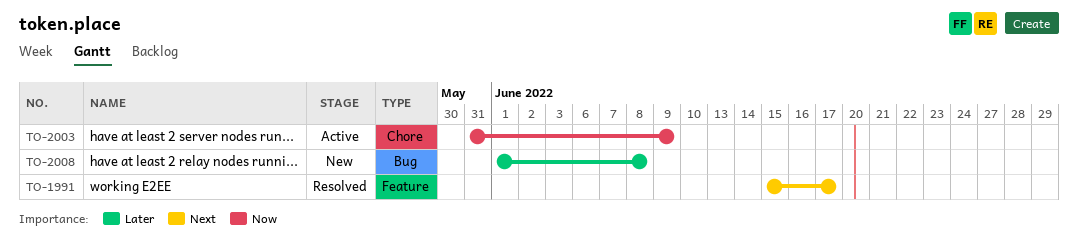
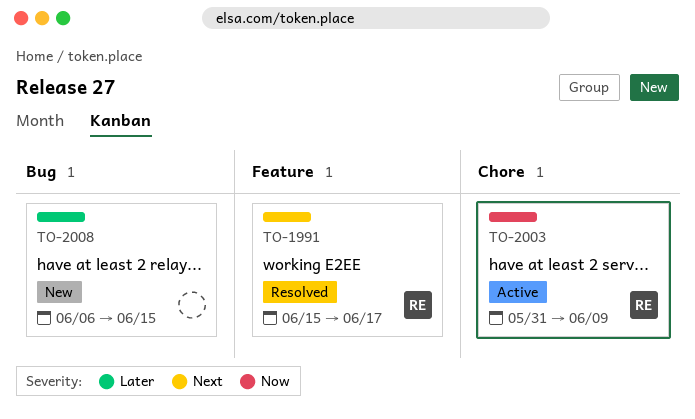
TO-2008, start: Jun 1 -> Jun 6
TO-2008, due: Jun 8 -> Jun 15

